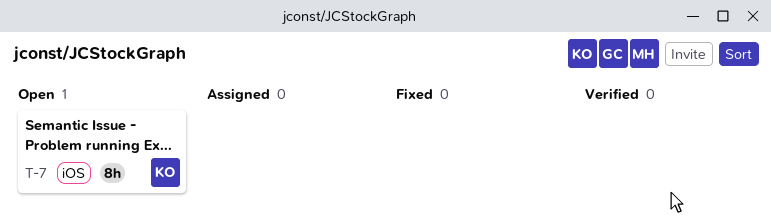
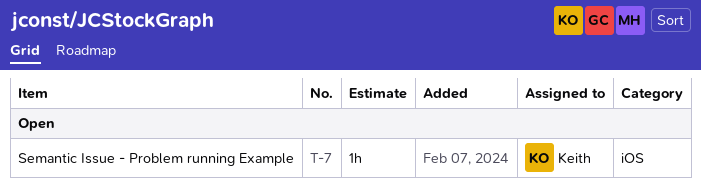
T-7, estimate: 8h -> 1h

